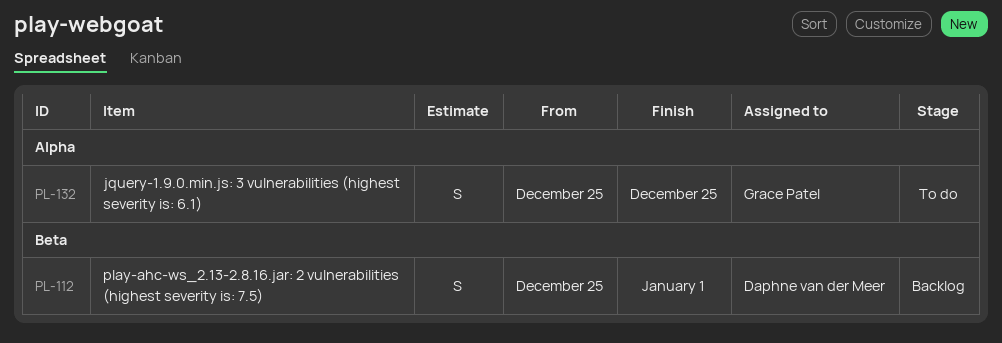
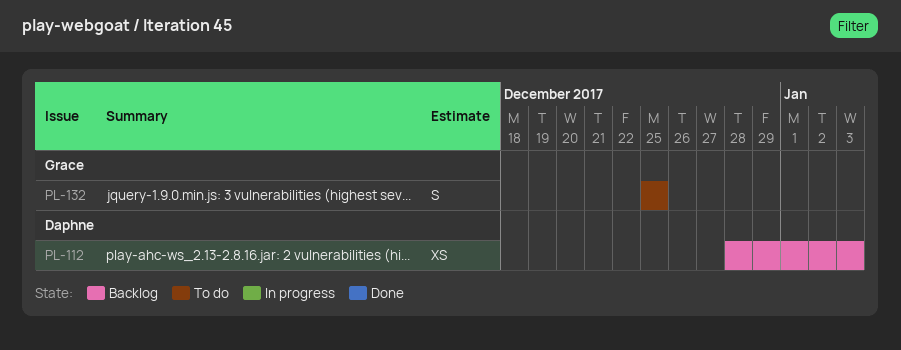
PL-112, estimate: S -> XS
PL-112, start: Dec 25 -> Dec 28
PL-112, due: Jan 1 -> Jan 3

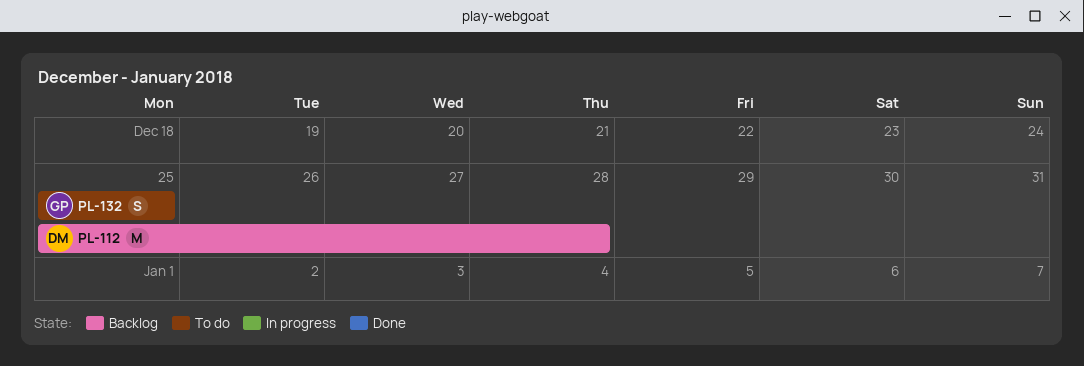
PL-112, estimate: XS -> M
PL-112, start: Dec 28 -> Dec 25
PL-112, due: Jan 3 -> Dec 28

